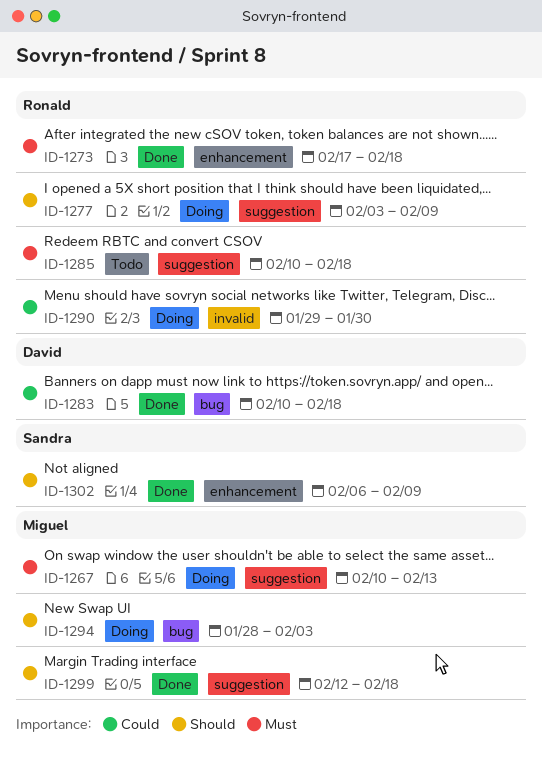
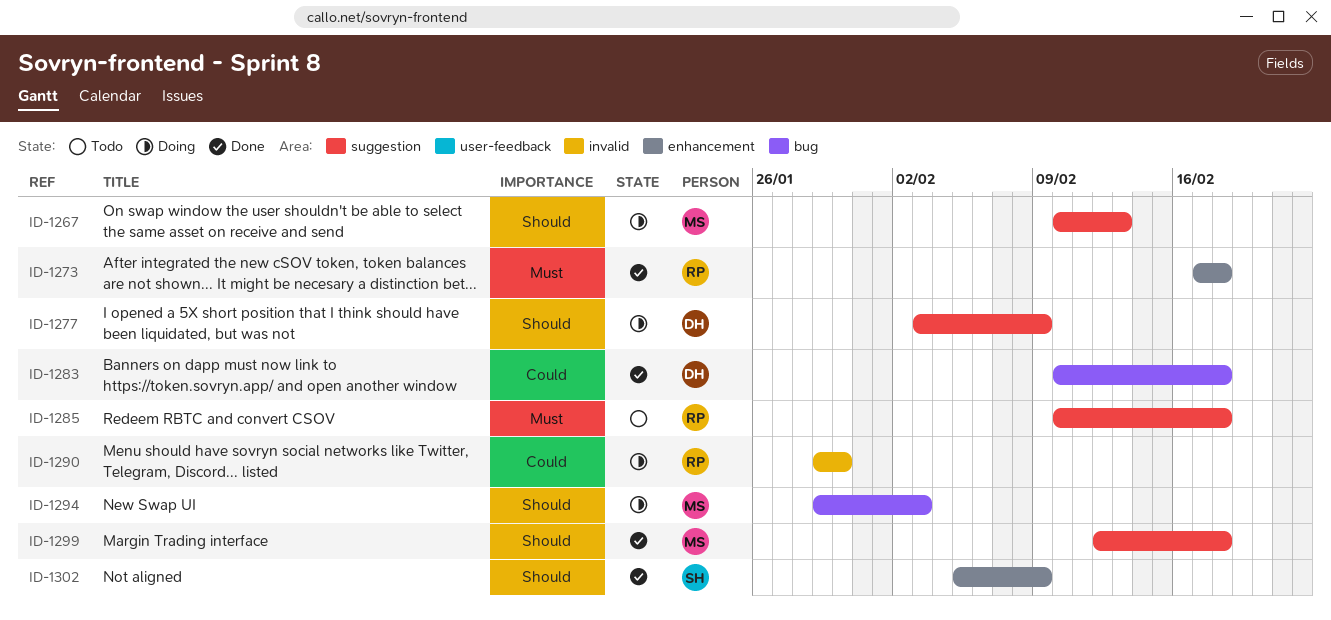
ID-1267, priority: Must -> Should
ID-1277, owner: Ronald -> David
ID-1294, start: Jan 28 -> Jan 29
ID-1302, start: Feb 6 -> Feb 5

